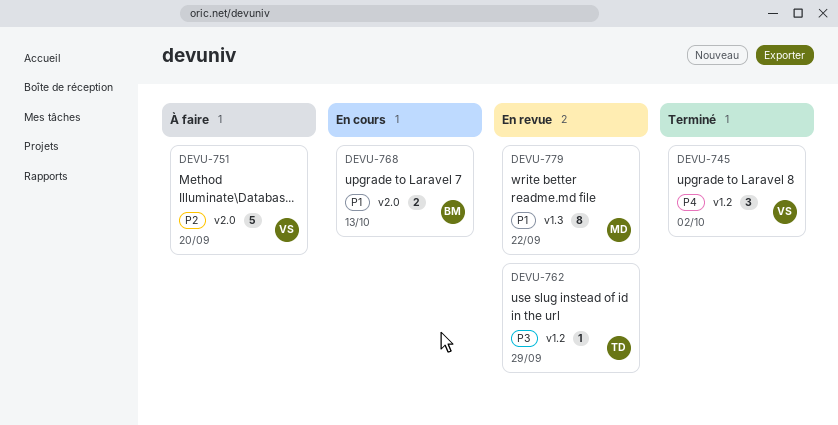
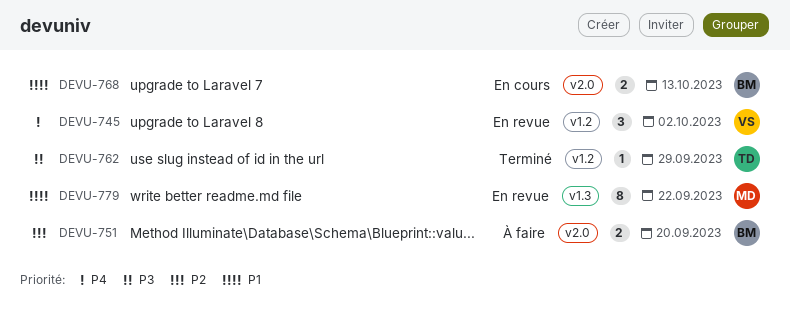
DEVU-745, status: Terminé -> En revue
DEVU-751, owner: VS -> BM
DEVU-751, estimate: 5 -> 2
DEVU-762, status: En revue -> Terminé

